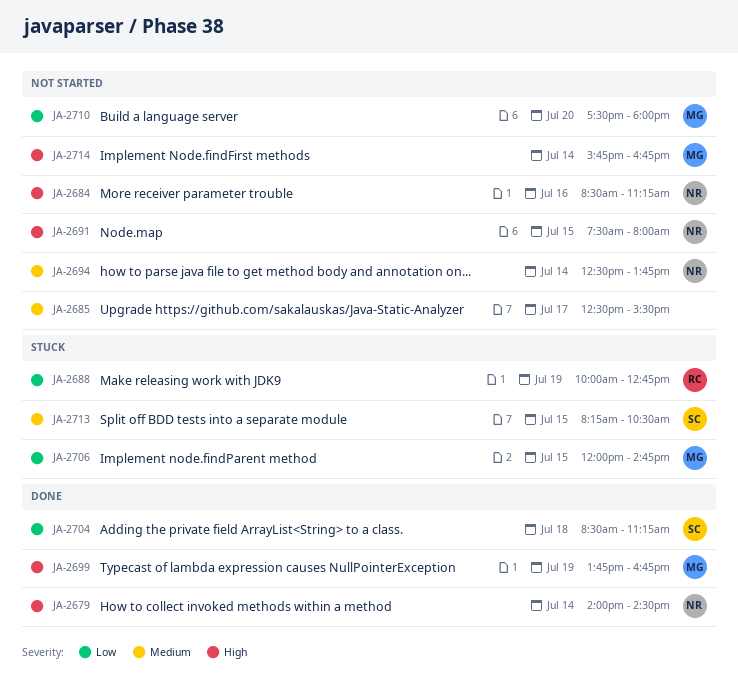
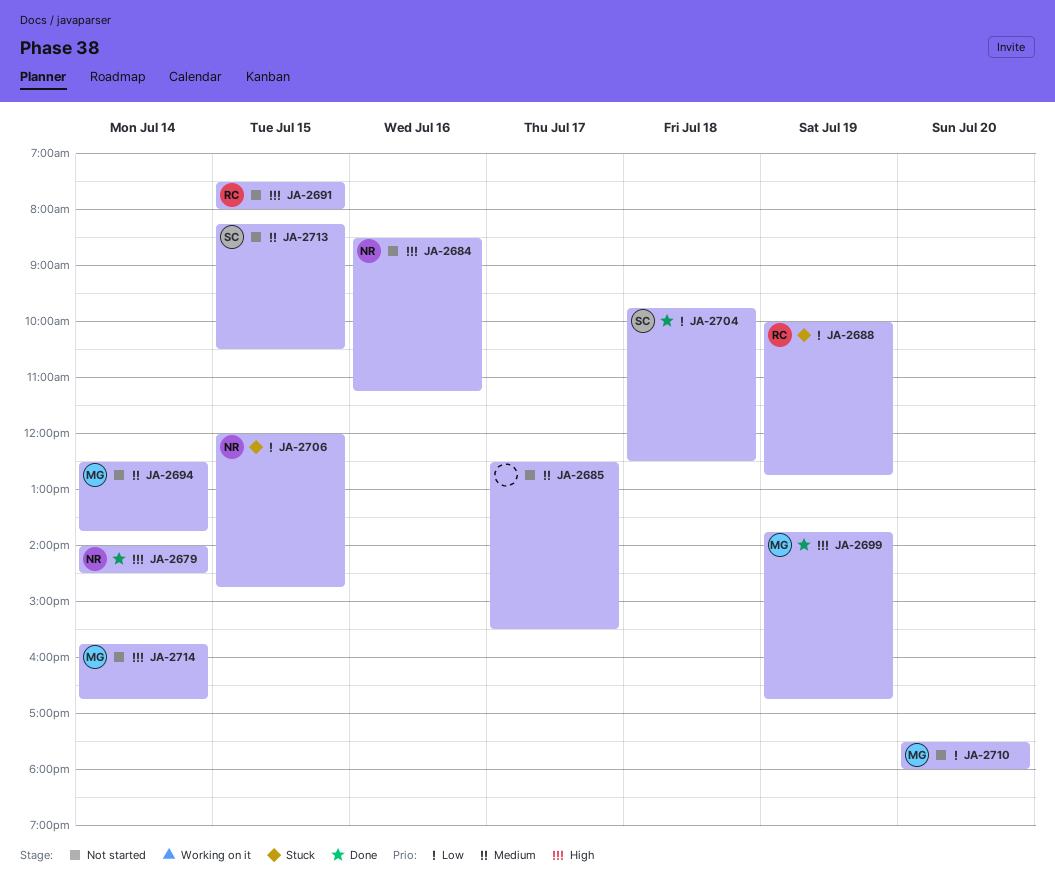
JA-2691, owner: NR -> RC
JA-2694, owner: NR -> MG
JA-2704, begins: 08:30 -> 09:45
JA-2704, ends: 11:15 -> 12:30
JA-2706, owner: MG -> NR
JA-2713, status: Stuck -> Not started

